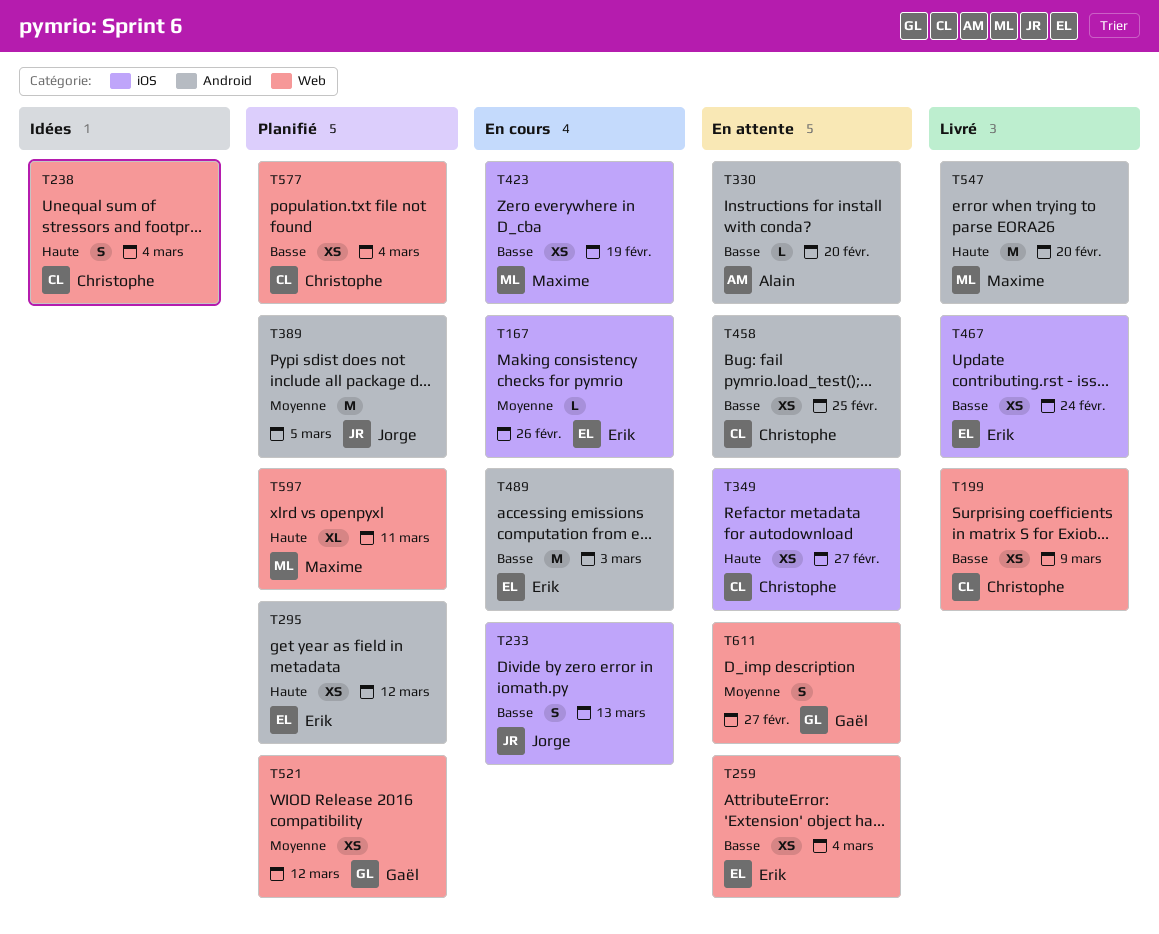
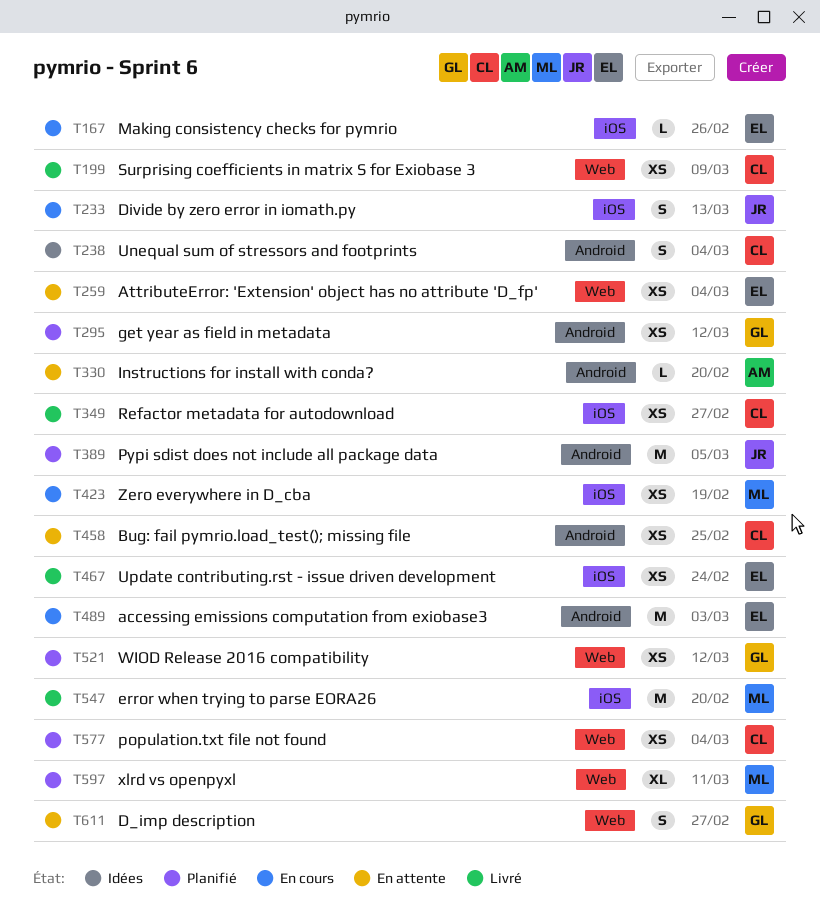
T238, label: Web -> Android
T295, owner: Erik -> Gaël
T349, status: En attente -> Livré
T547, label: Android -> iOS

